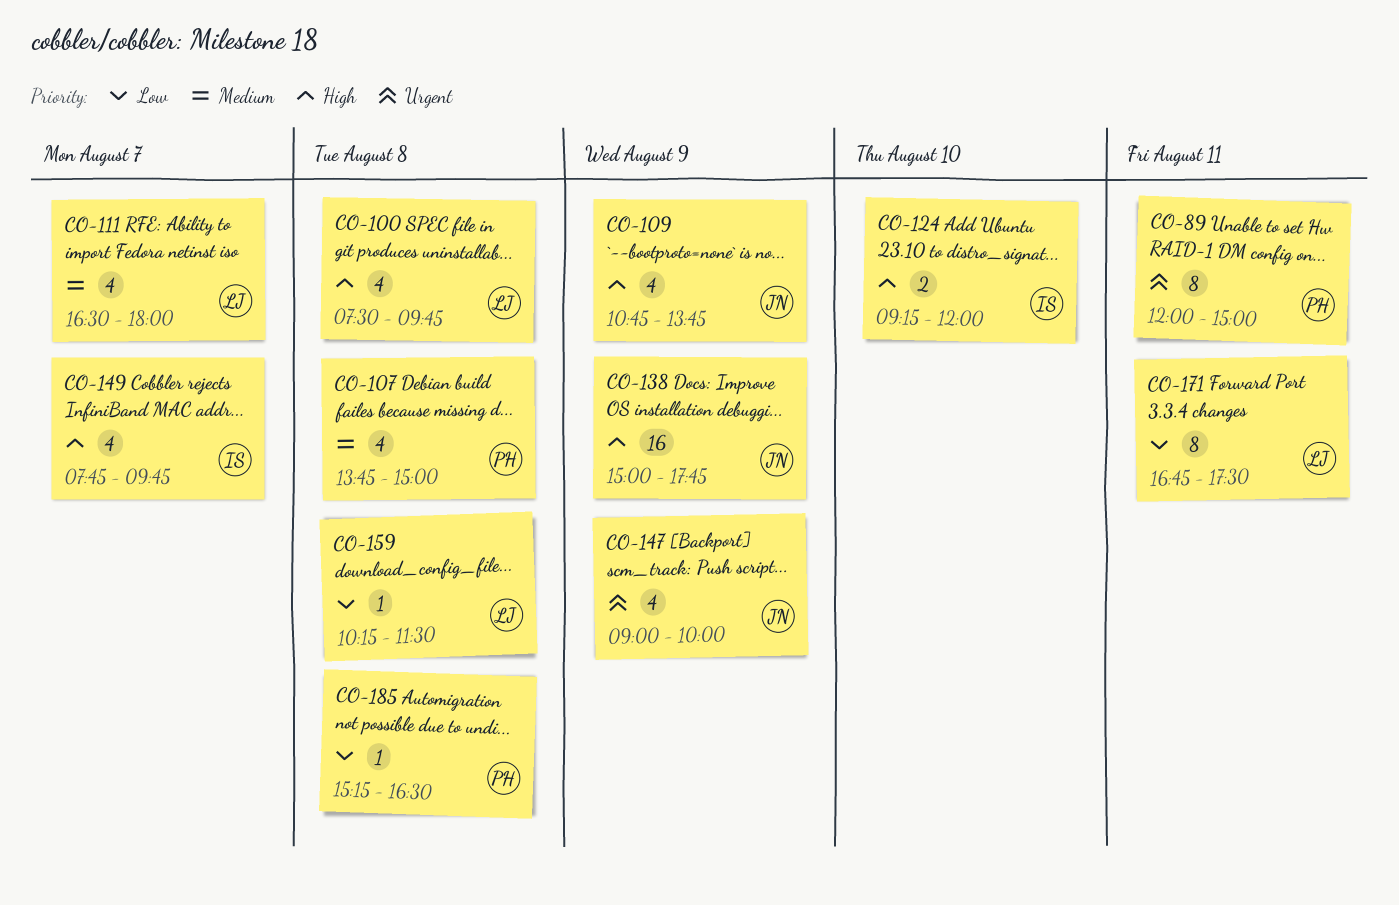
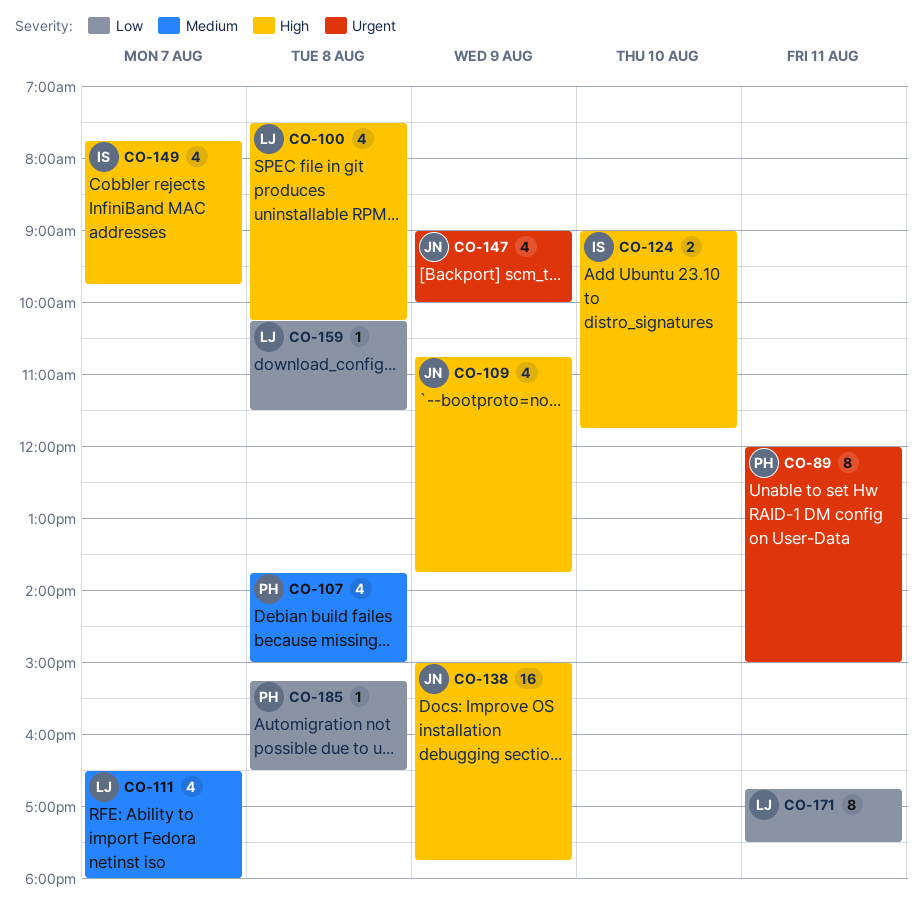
CO-100, ends: 09:45 -> 10:15
CO-124, begins: 09:15 -> 09:00
CO-124, ends: 12:00 -> 11:45

